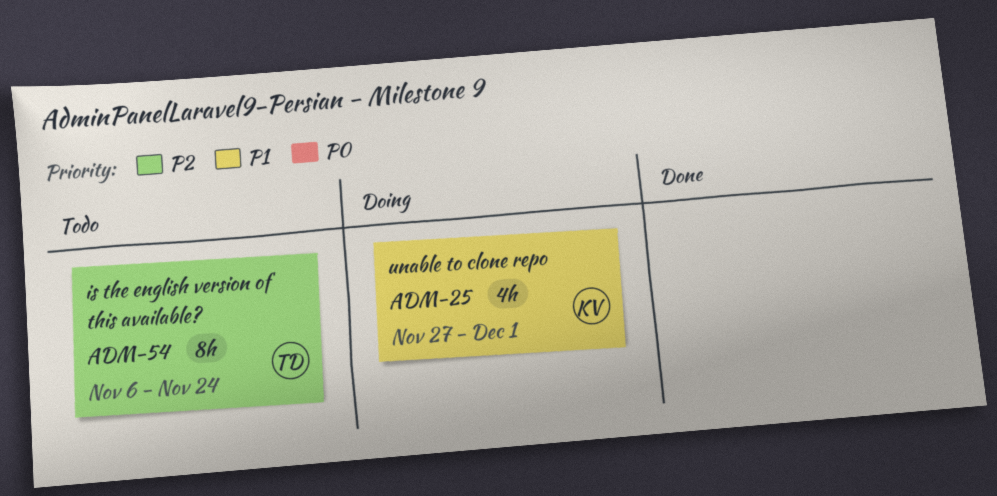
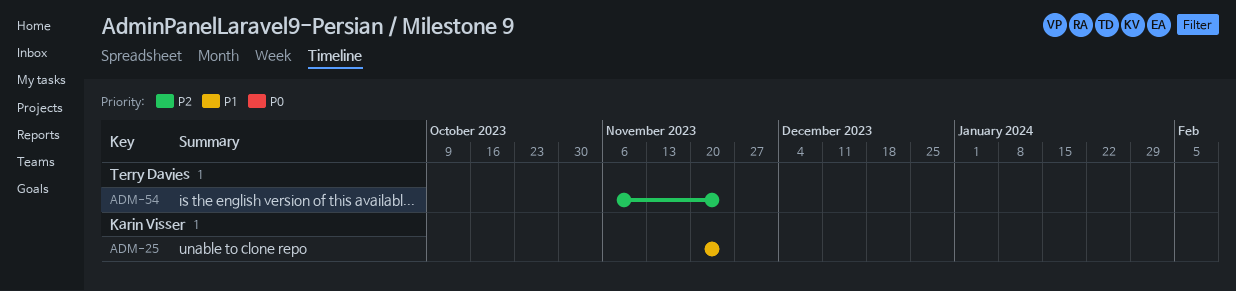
ADM-25, start: Nov 27 -> Nov 20
ADM-25, due: Dec 1 -> Nov 24

